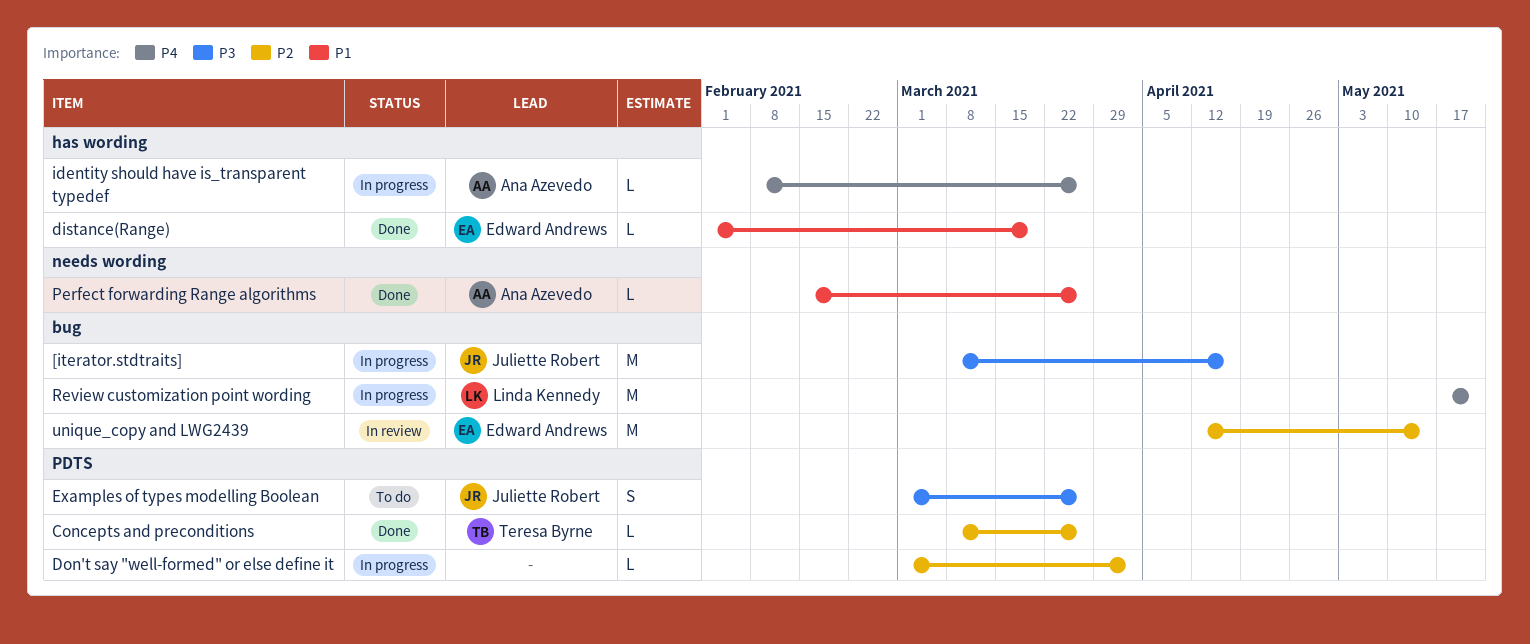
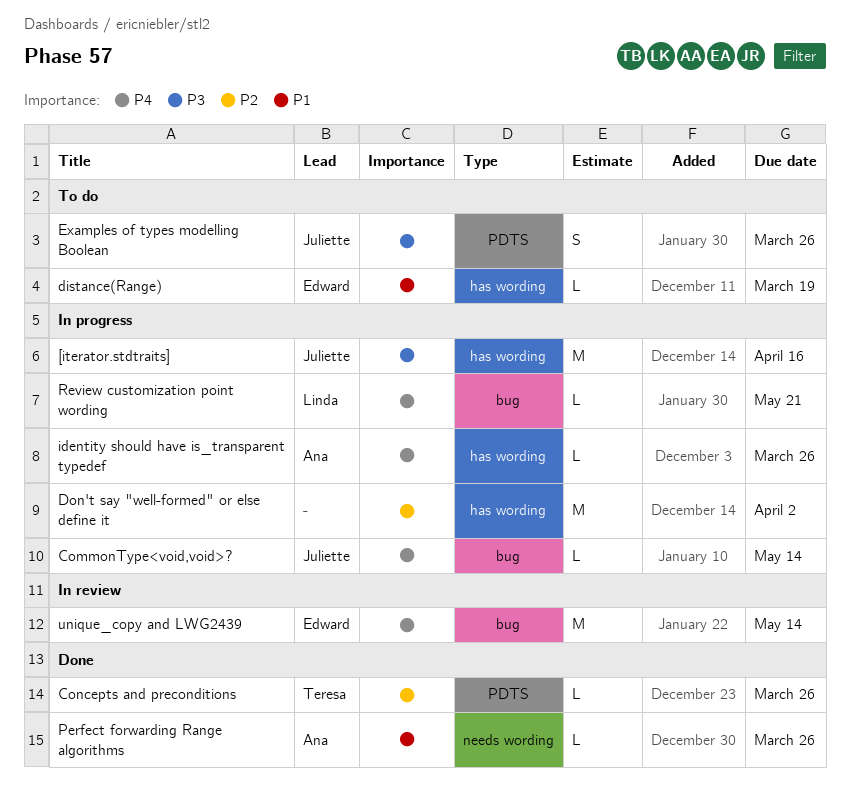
[iterator.stdtraits], label: bug -> has wording
CommonType<void,void>?: none -> present
distance(Range), status: Done -> To do
Don't say "well-formed" or else define it, label: PDTS -> has wording
Don't say "well-formed" or else define it, estimate: L -> M
Review customization point wording, estimate: M -> L
unique_copy and LWG2439, priority: P2 -> P4

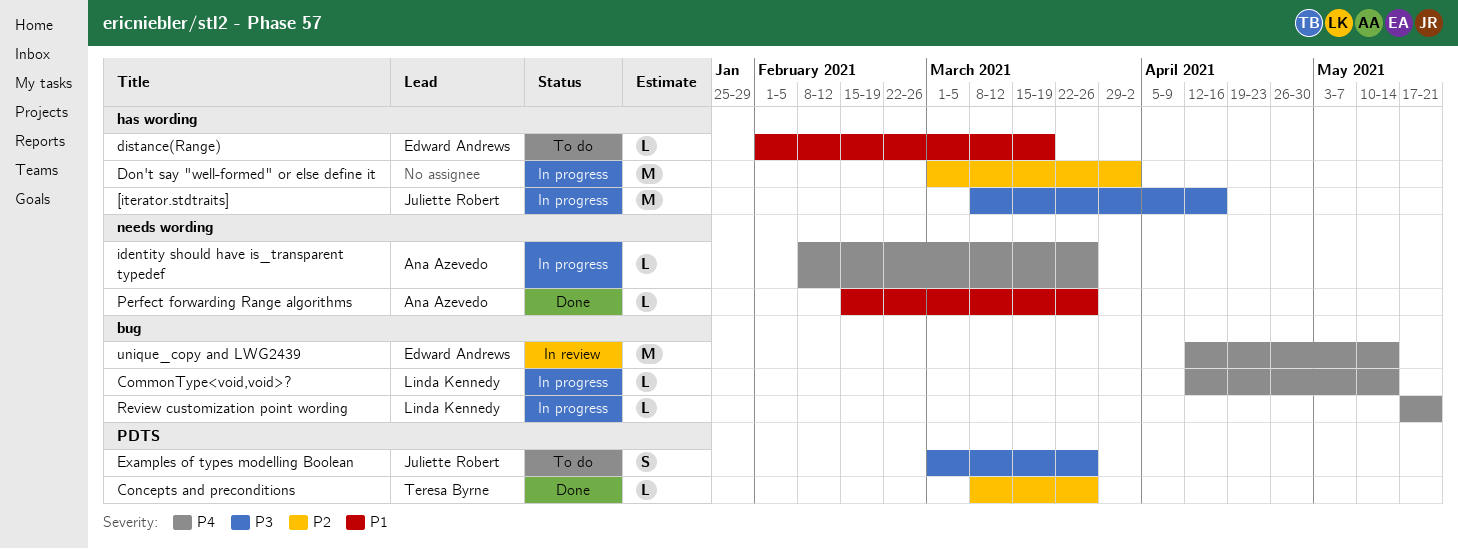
CommonType<void,void>?, owner: Juliette Robert -> Linda Kennedy
identity should have is_transparent typedef, label: has wording -> needs wording

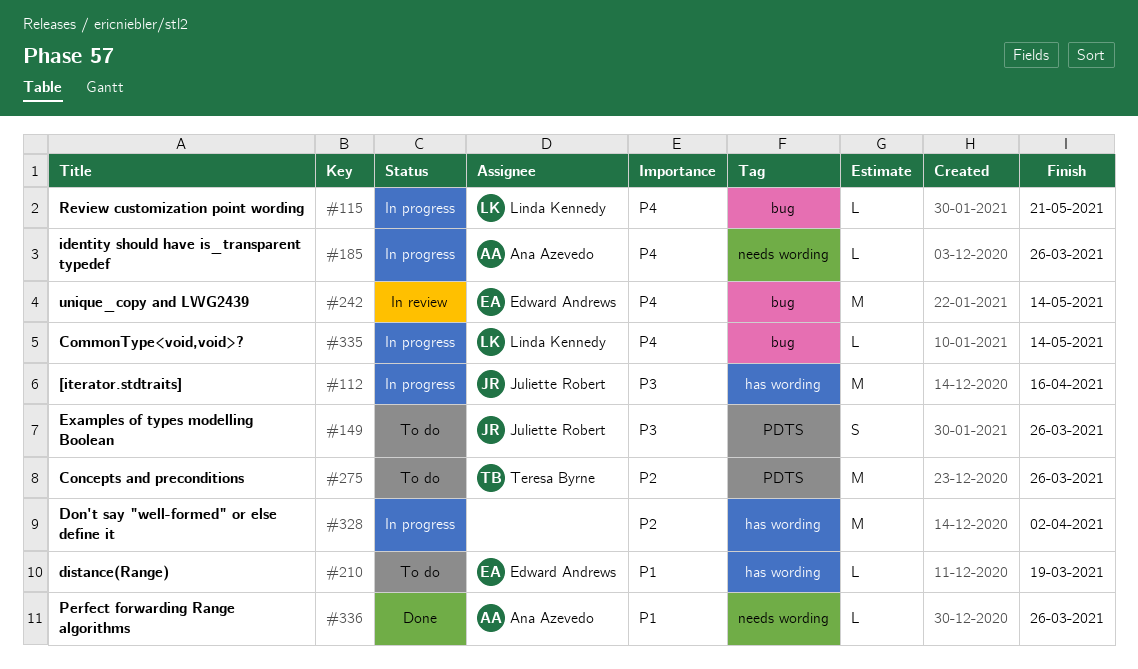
Concepts and preconditions, status: Done -> To do
Concepts and preconditions, estimate: L -> M

